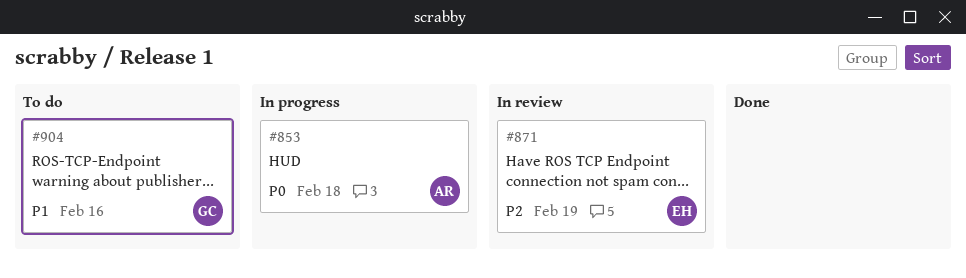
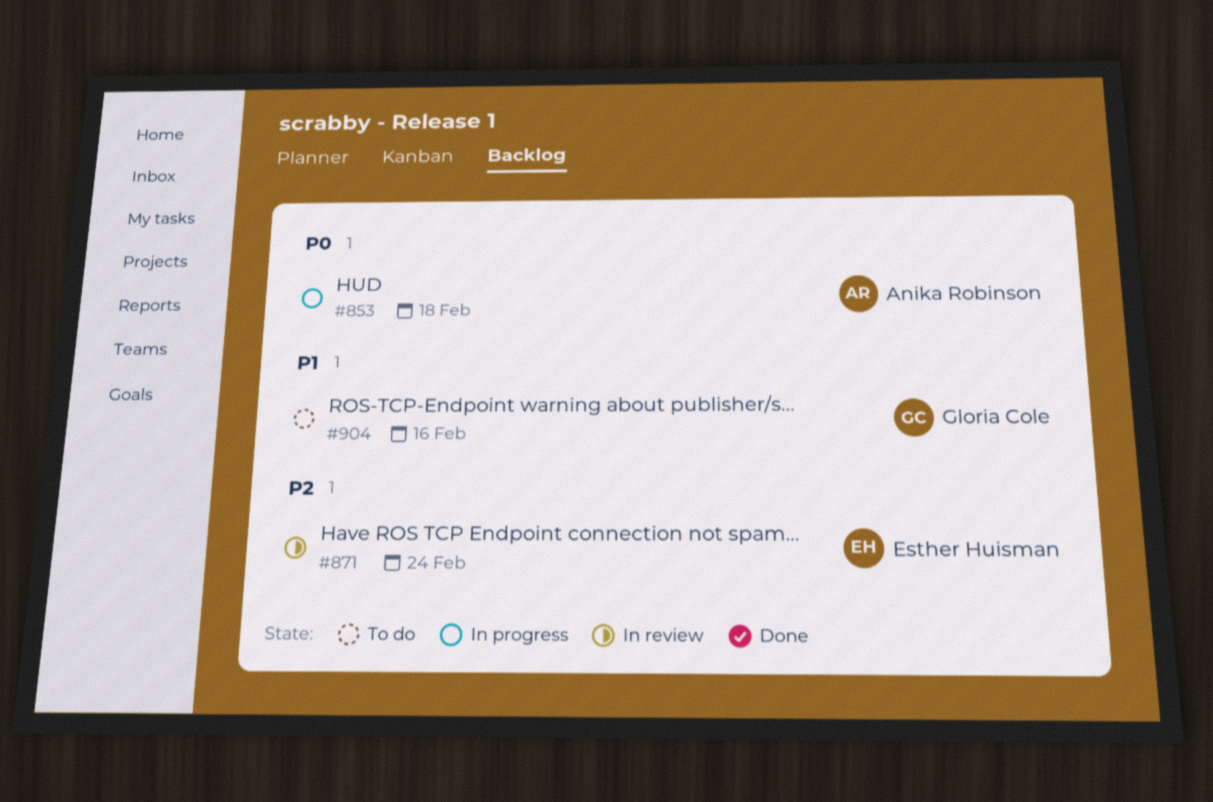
#871, due: Feb 19 -> Feb 24

